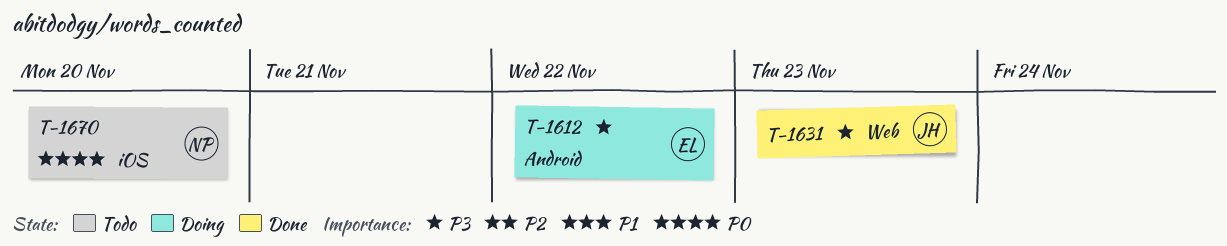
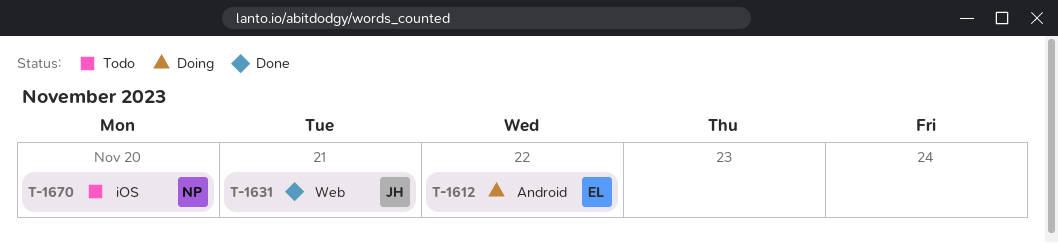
T-1631, due: Nov 23 -> Nov 21

